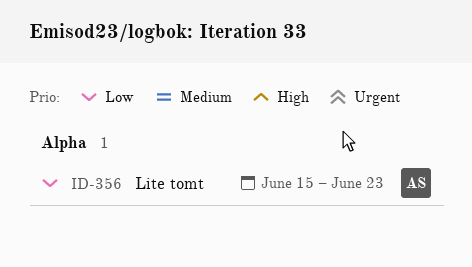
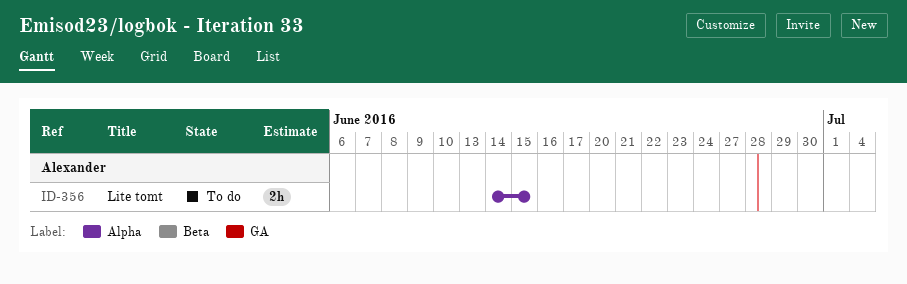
ID-356, start: Jun 15 -> Jun 14
ID-356, due: Jun 23 -> Jun 15

